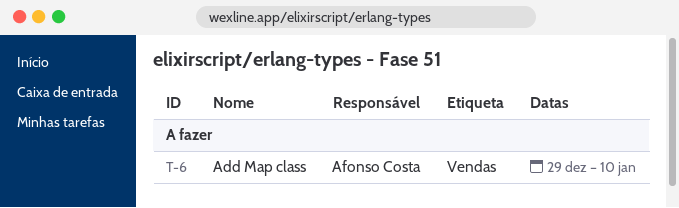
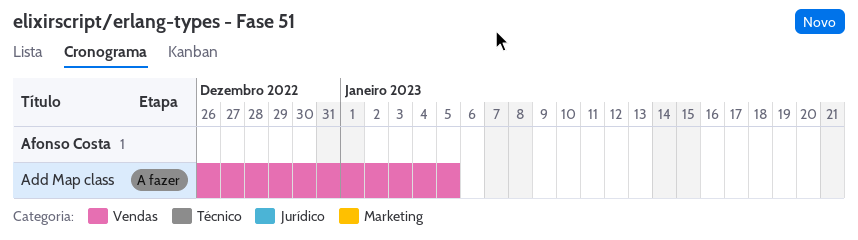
Add Map class, start: Dec 29 -> Dec 26
Add Map class, due: Jan 10 -> Jan 5

